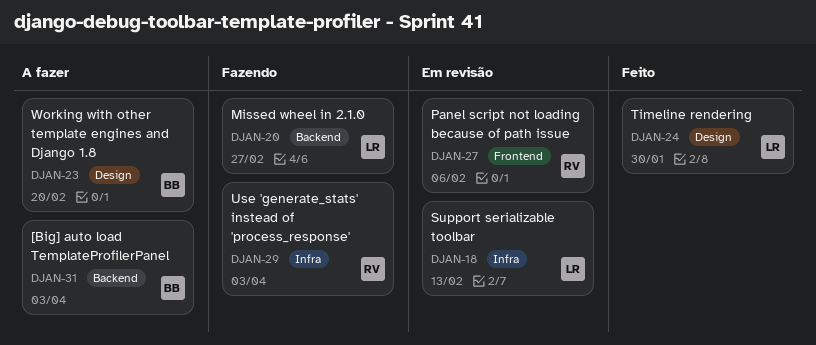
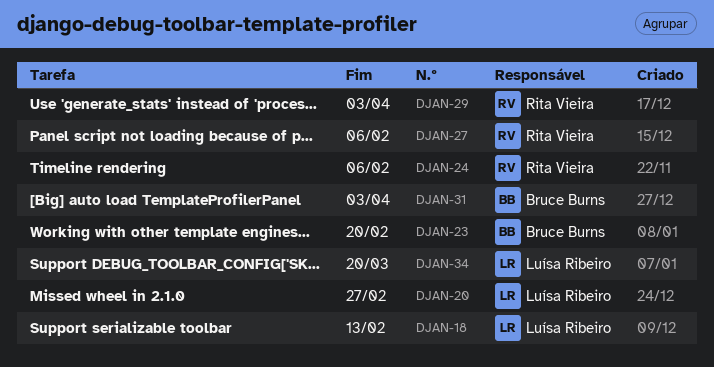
DJAN-24, owner: Luísa Ribeiro -> Rita Vieira
DJAN-24, due: Jan 30 -> Feb 6
DJAN-34: none -> present

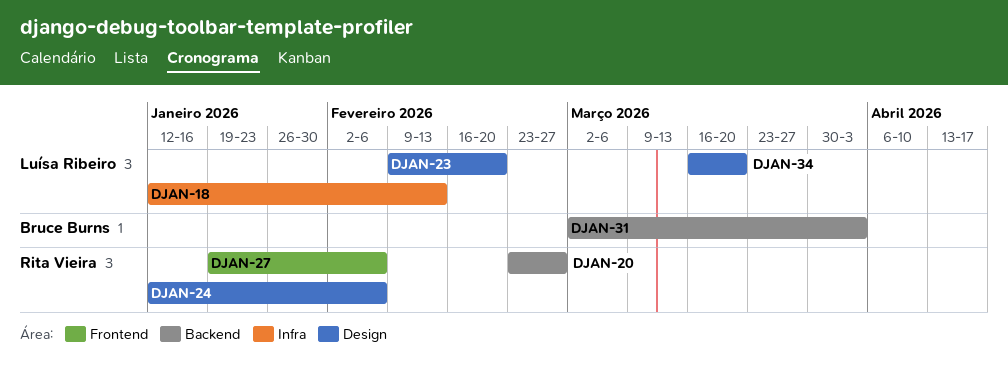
DJAN-20, owner: Luísa Ribeiro -> Rita Vieira
DJAN-23, owner: Bruce Burns -> Luísa Ribeiro
DJAN-29: present -> none

